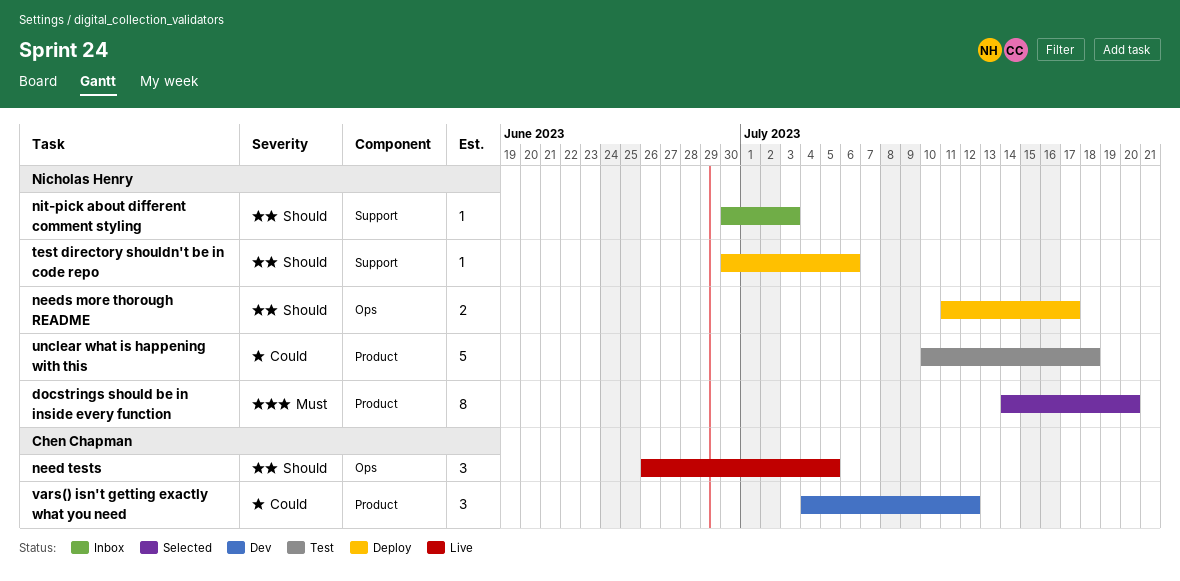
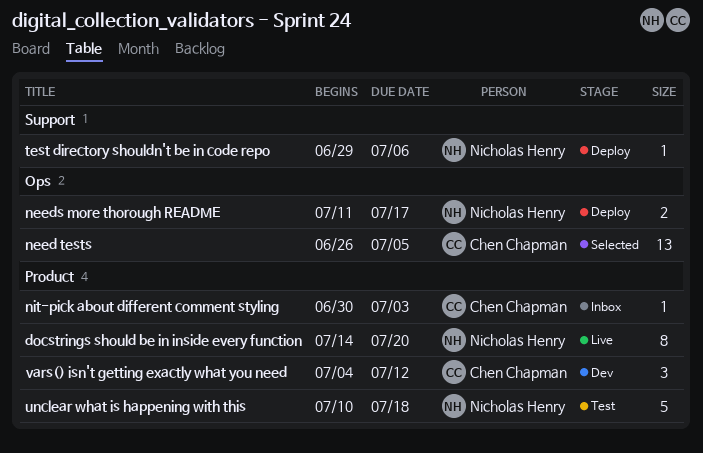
docstrings should be in inside every function, status: Selected -> Live
need tests, status: Live -> Selected
need tests, estimate: 3 -> 13
nit-pick about different comment styling, owner: Nicholas Henry -> Chen Chapman
nit-pick about different comment styling, label: Support -> Product
test directory shouldn't be in code repo, start: Jun 30 -> Jun 29

